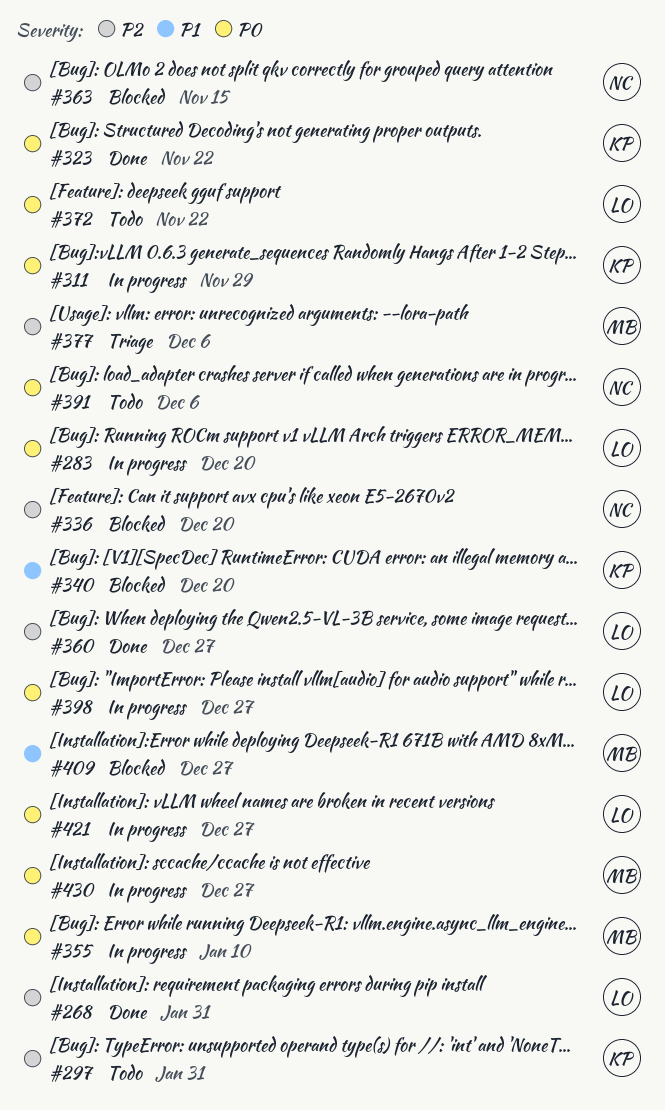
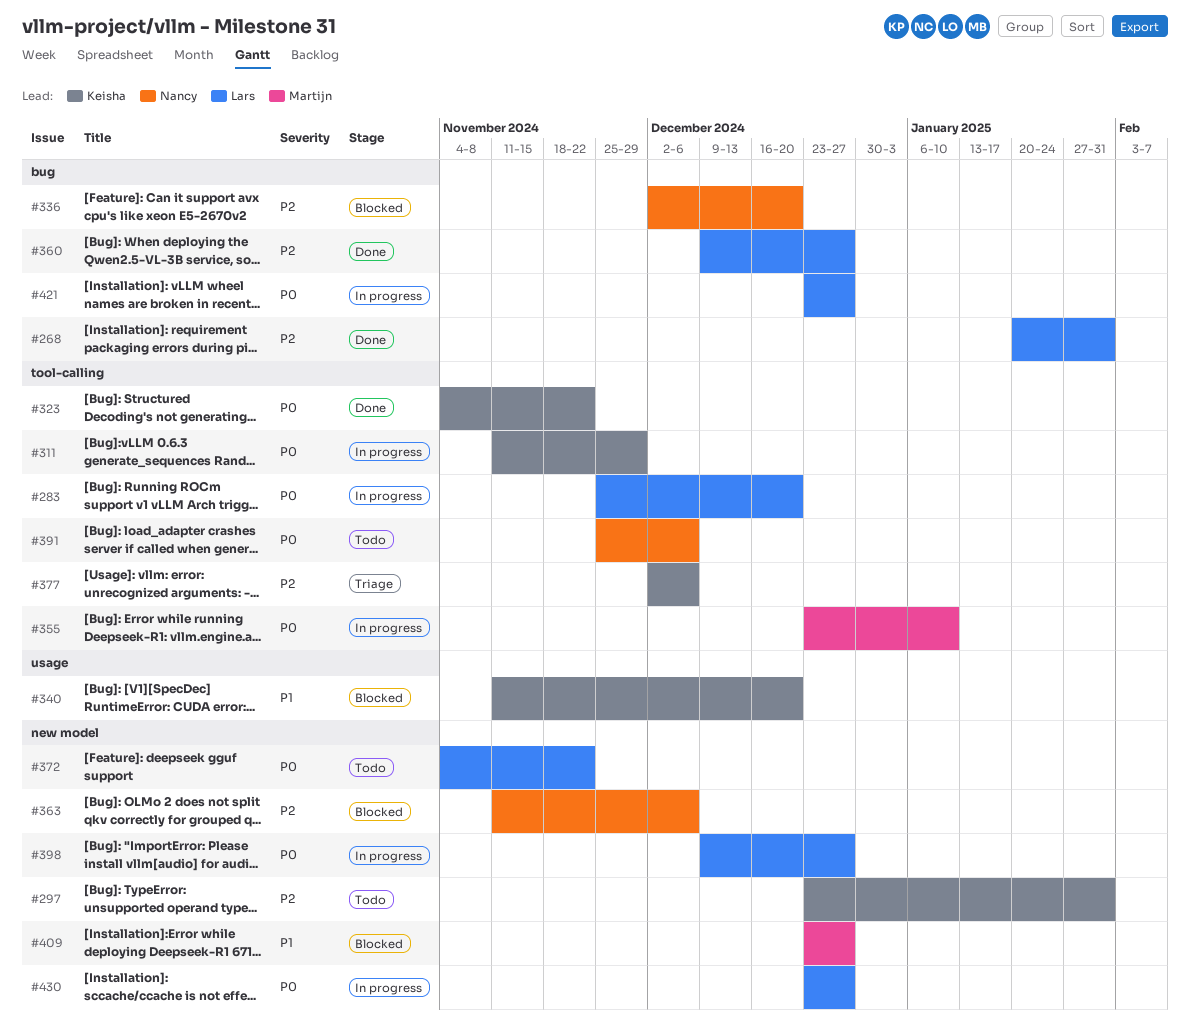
#363, due: Nov 15 -> Dec 6
#377, owner: Martijn -> Keisha
#430, owner: Martijn -> Lars

